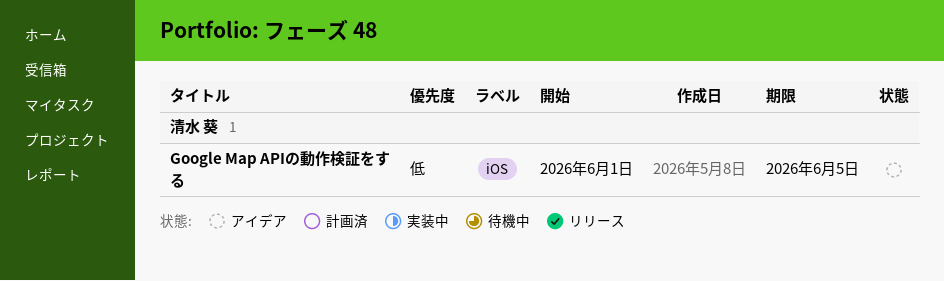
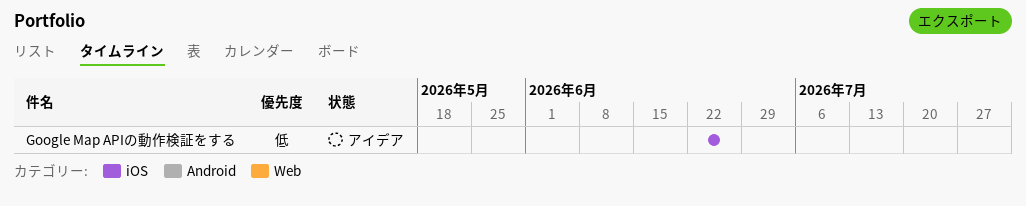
Google Map APIの動作検証をする, start: Jun 1 -> Jun 22
Google Map APIの動作検証をする, due: Jun 5 -> Jun 26

